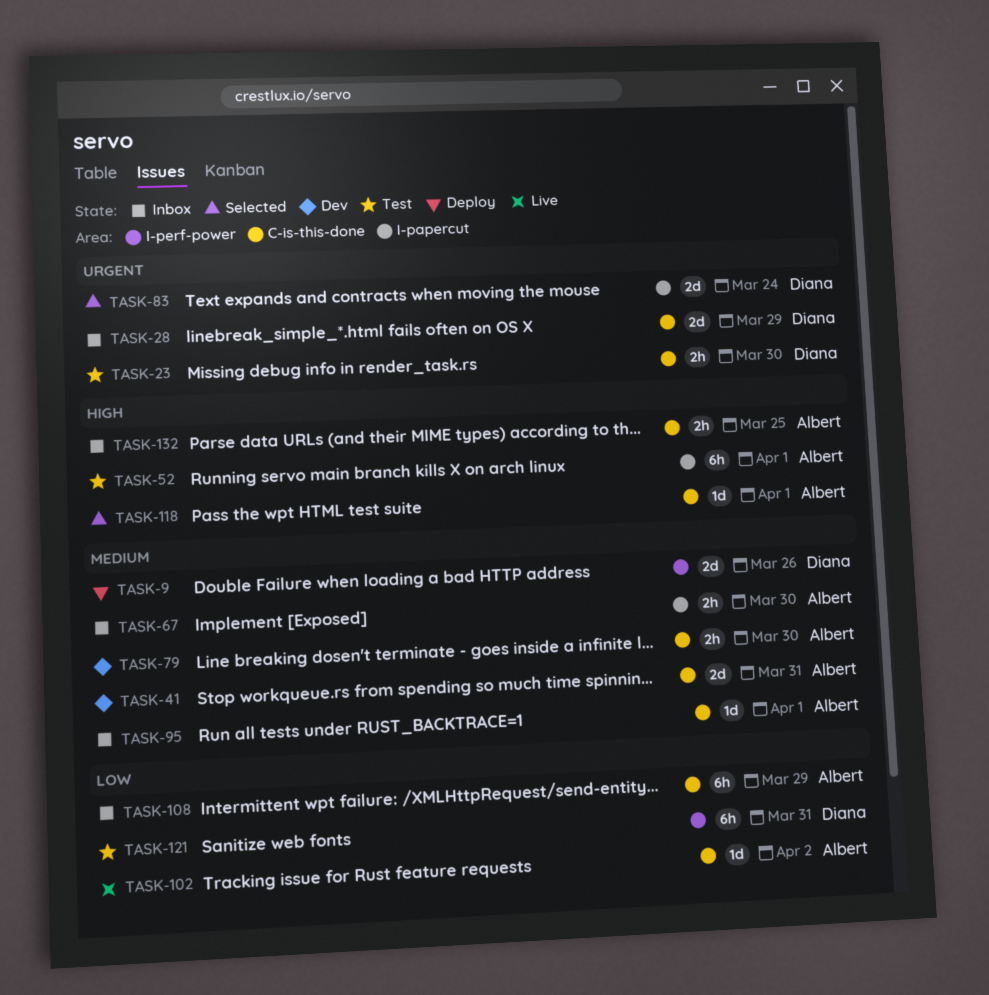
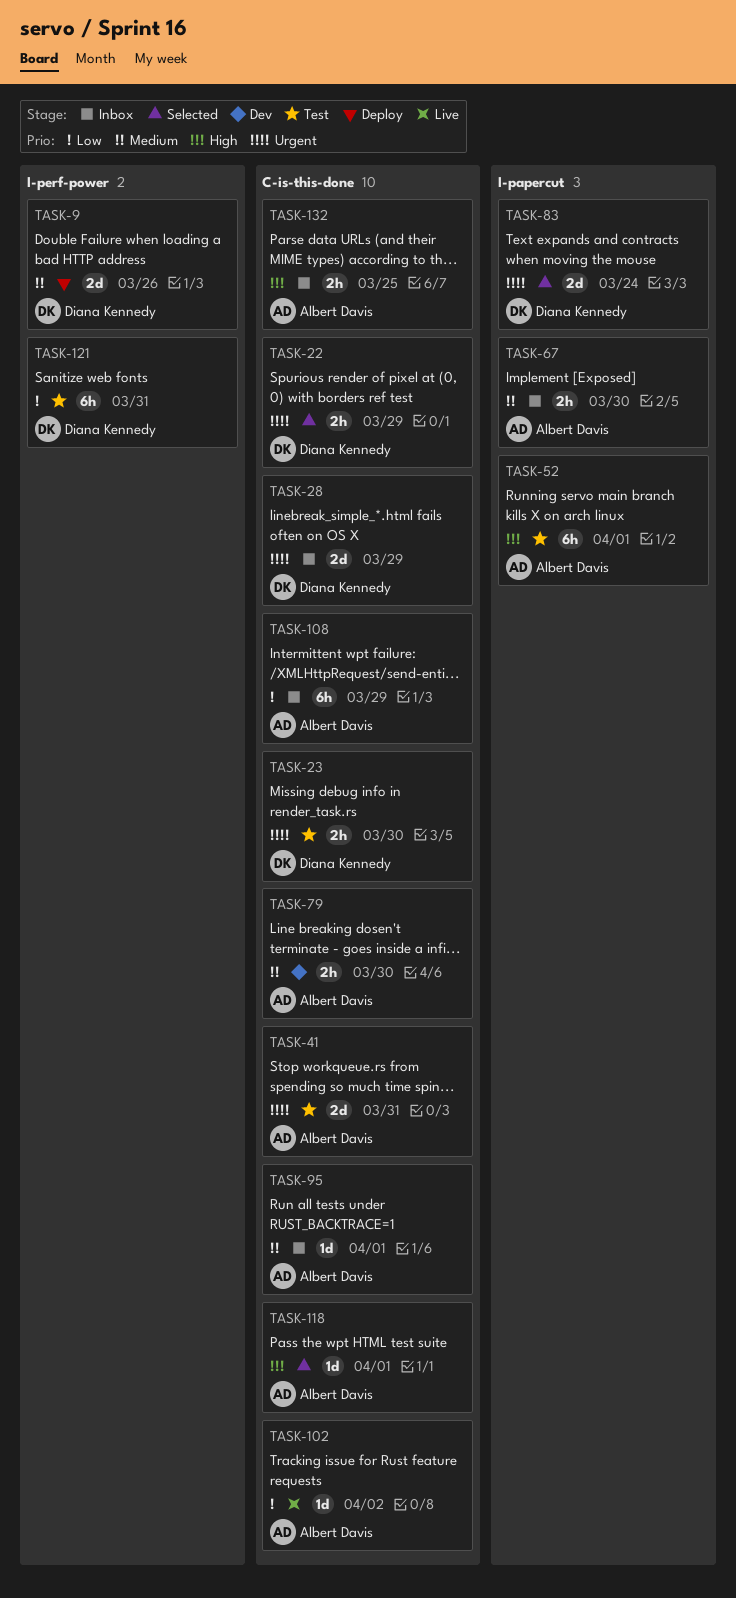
TASK-22: none -> present
TASK-41, status: Dev -> Test
TASK-41, priority: Medium -> Urgent

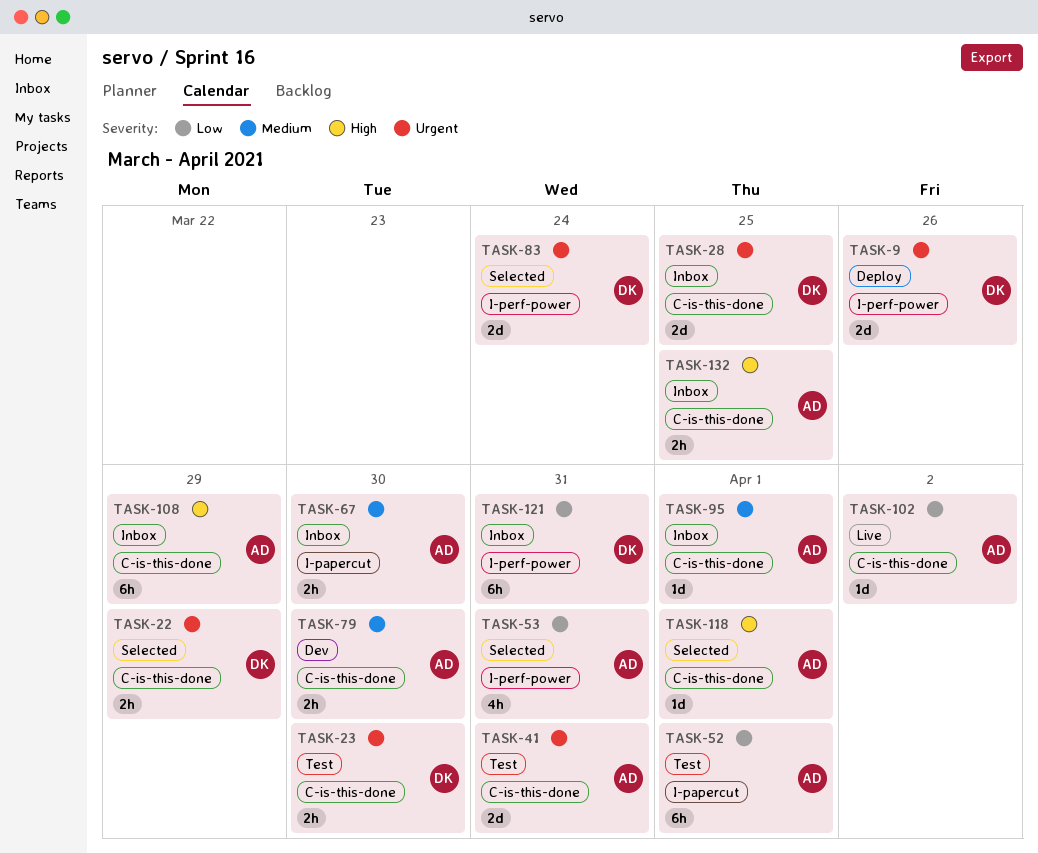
TASK-9, priority: Medium -> Urgent
TASK-28, due: Mar 29 -> Mar 25
TASK-52, priority: High -> Low
TASK-53: none -> present
TASK-83, label: I-papercut -> I-perf-power
TASK-108, priority: Low -> High
TASK-121, status: Test -> Inbox

